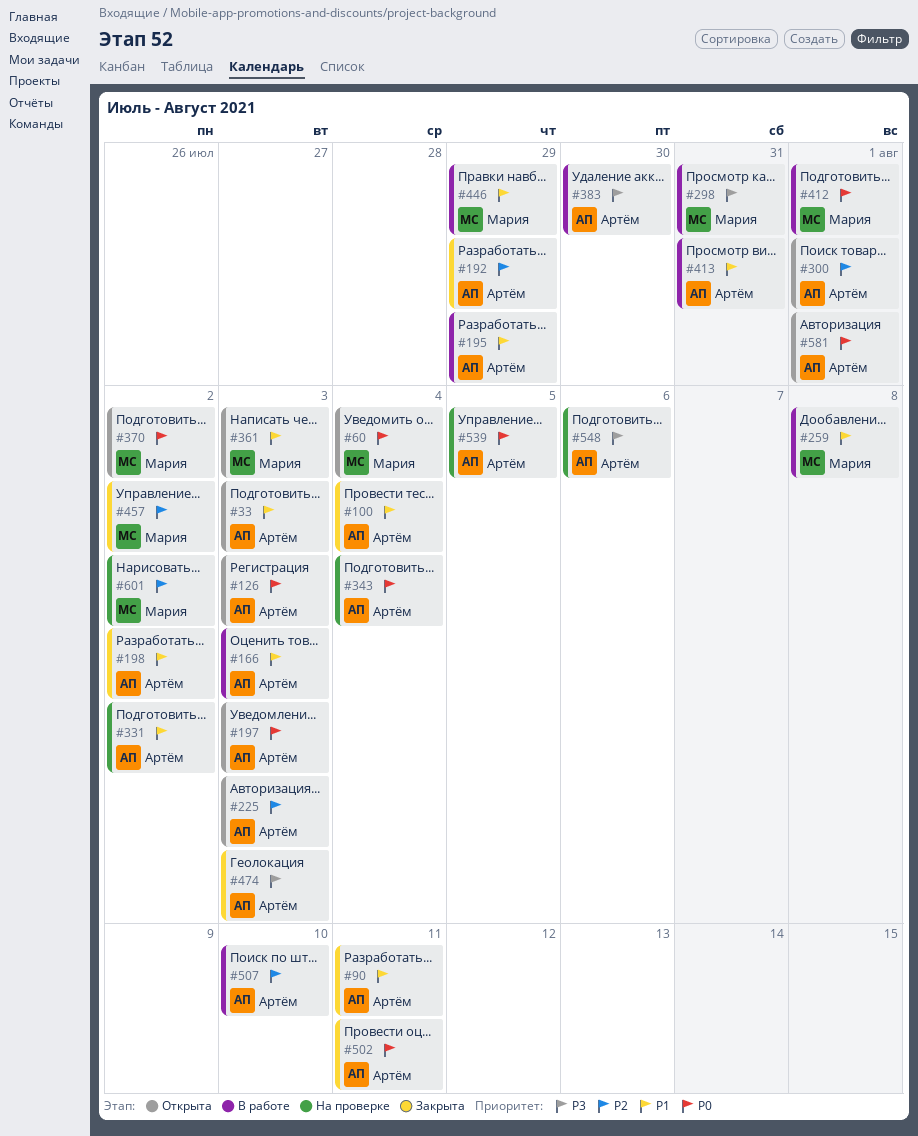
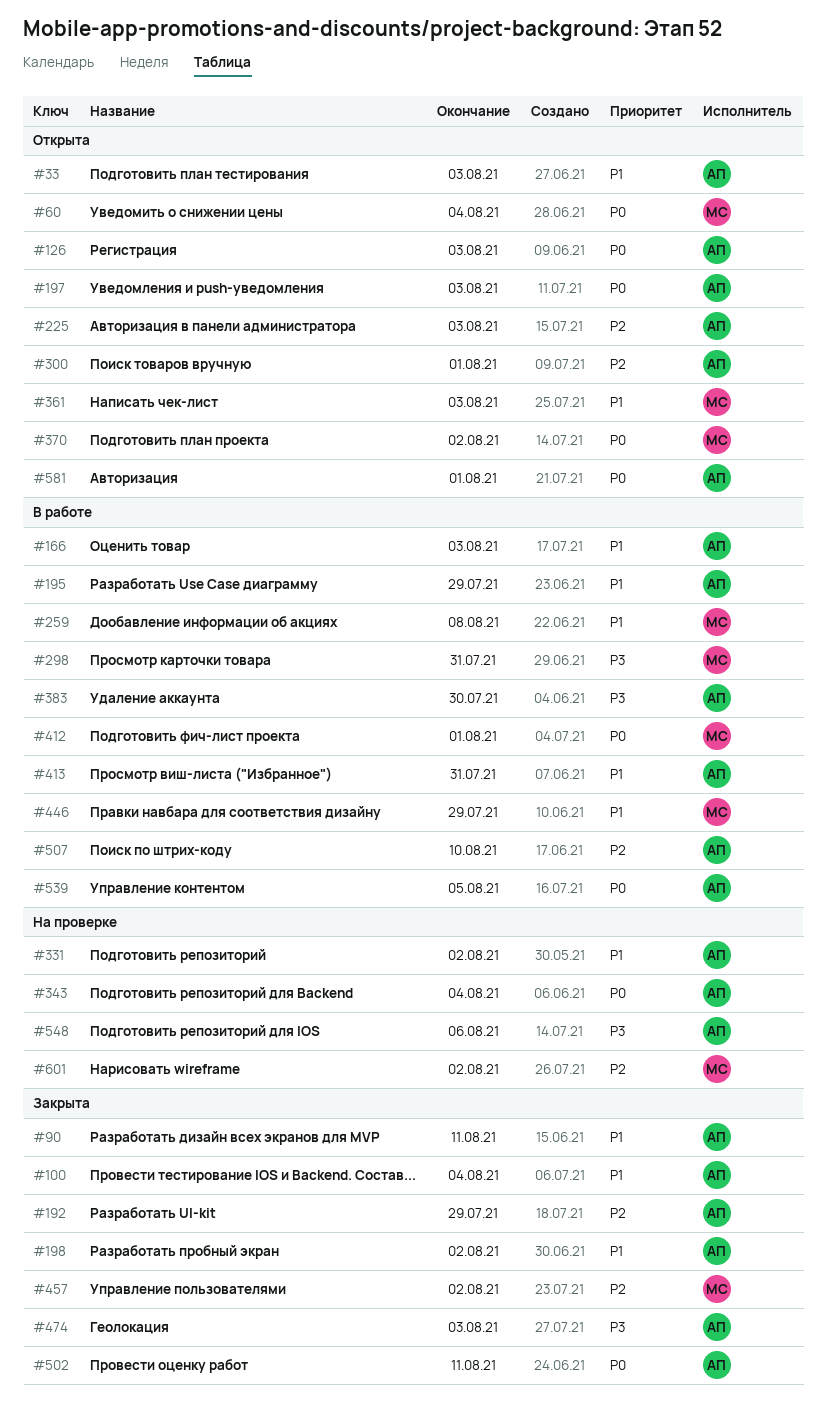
#539, status: На проверке -> В работе

